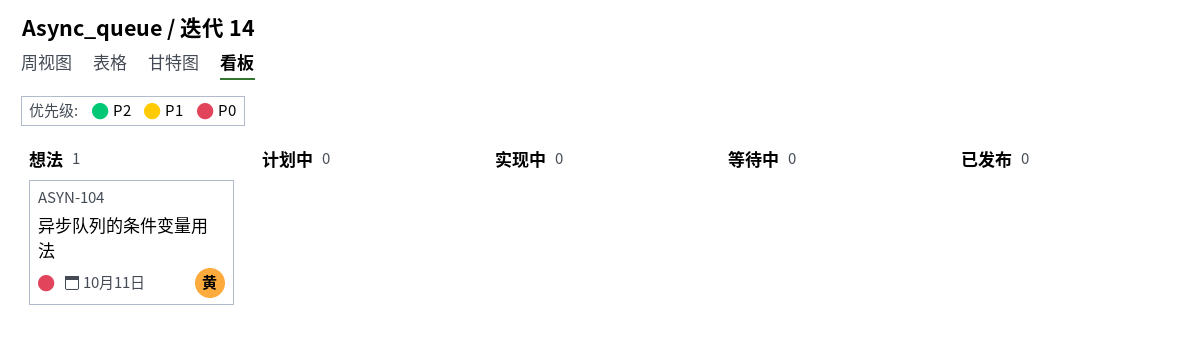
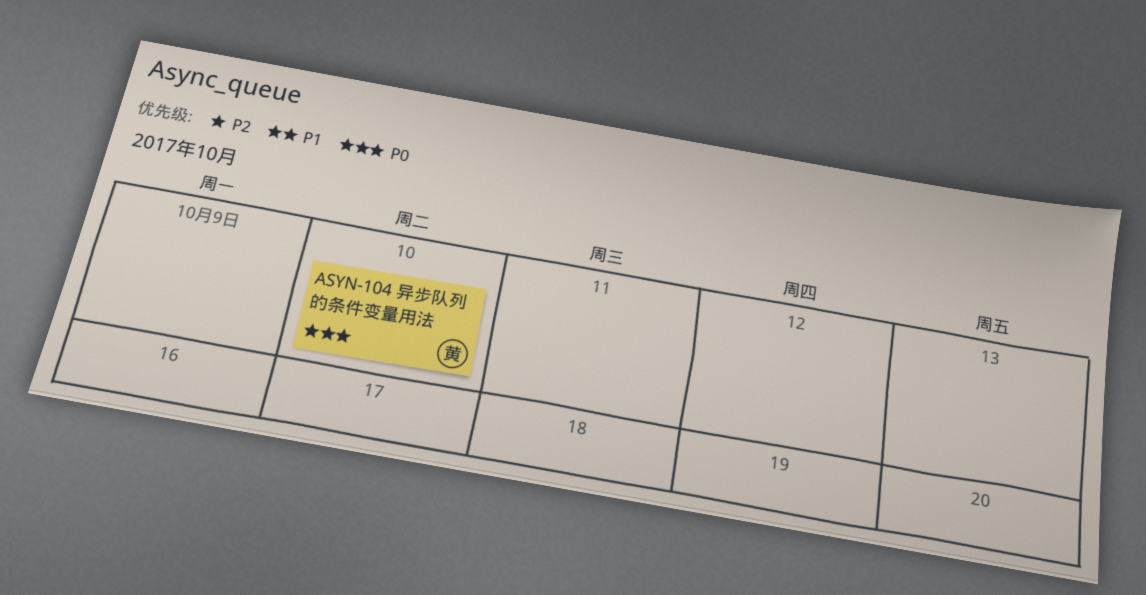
ASYN-104, due: Oct 11 -> Oct 10

